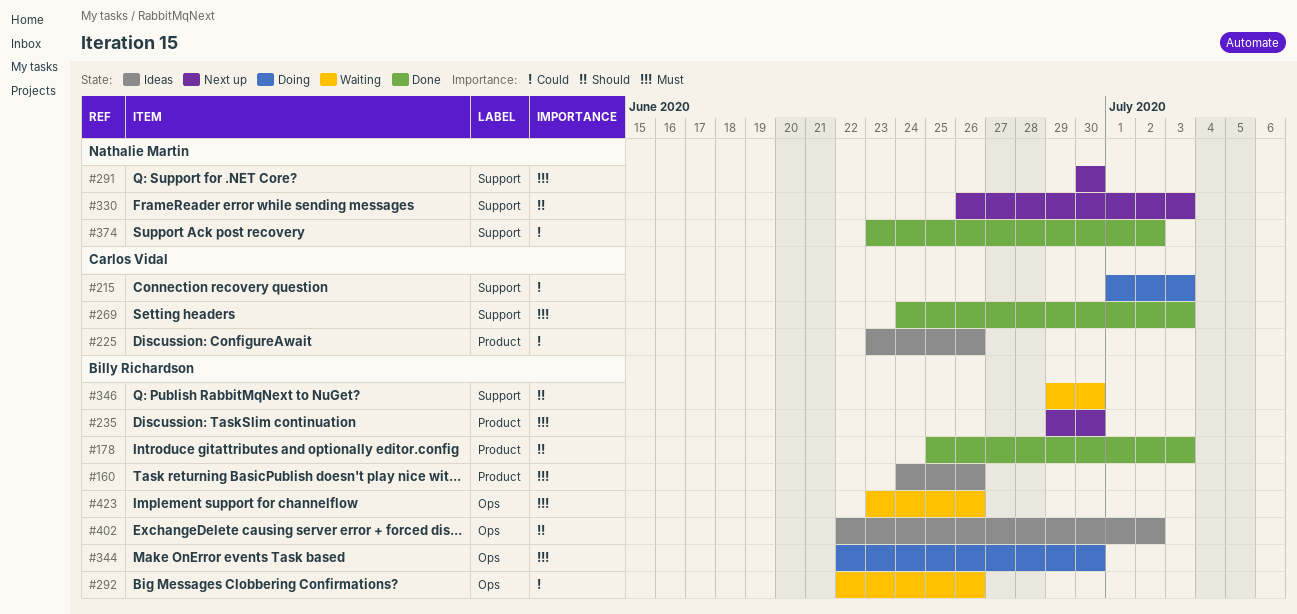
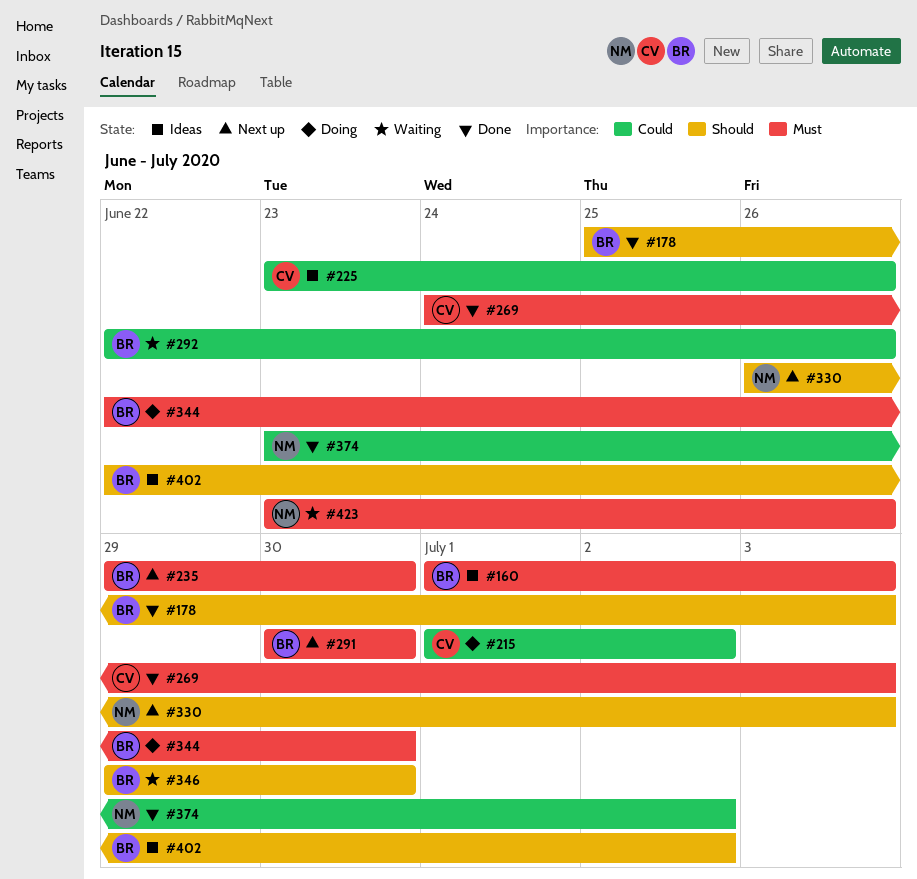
#160, start: Jun 24 -> Jul 1
#160, due: Jun 26 -> Jul 3
#215, due: Jul 3 -> Jul 2
#291, owner: Nathalie Martin -> Billy Richardson
#423, owner: Billy Richardson -> Nathalie Martin

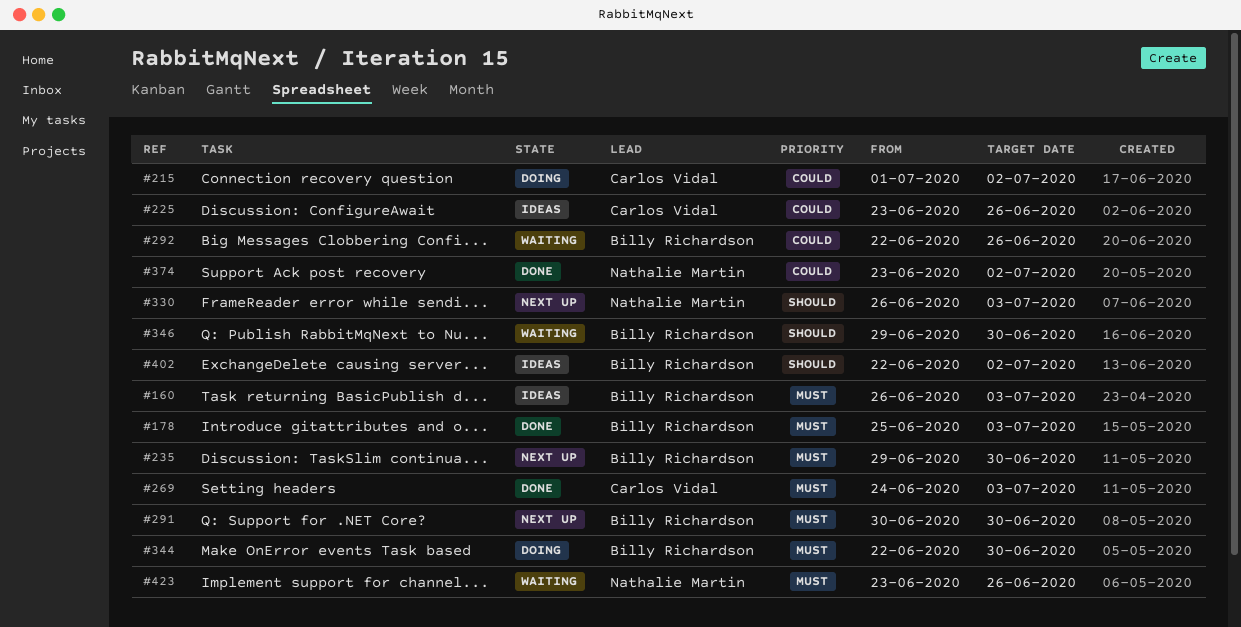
#160, start: Jul 1 -> Jun 26
#178, priority: Should -> Must

